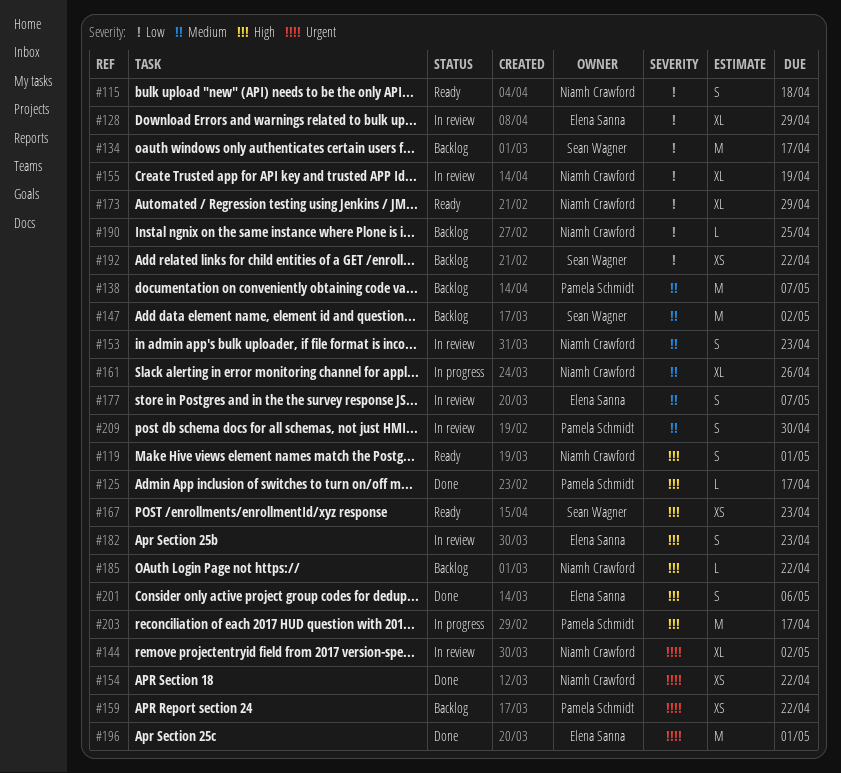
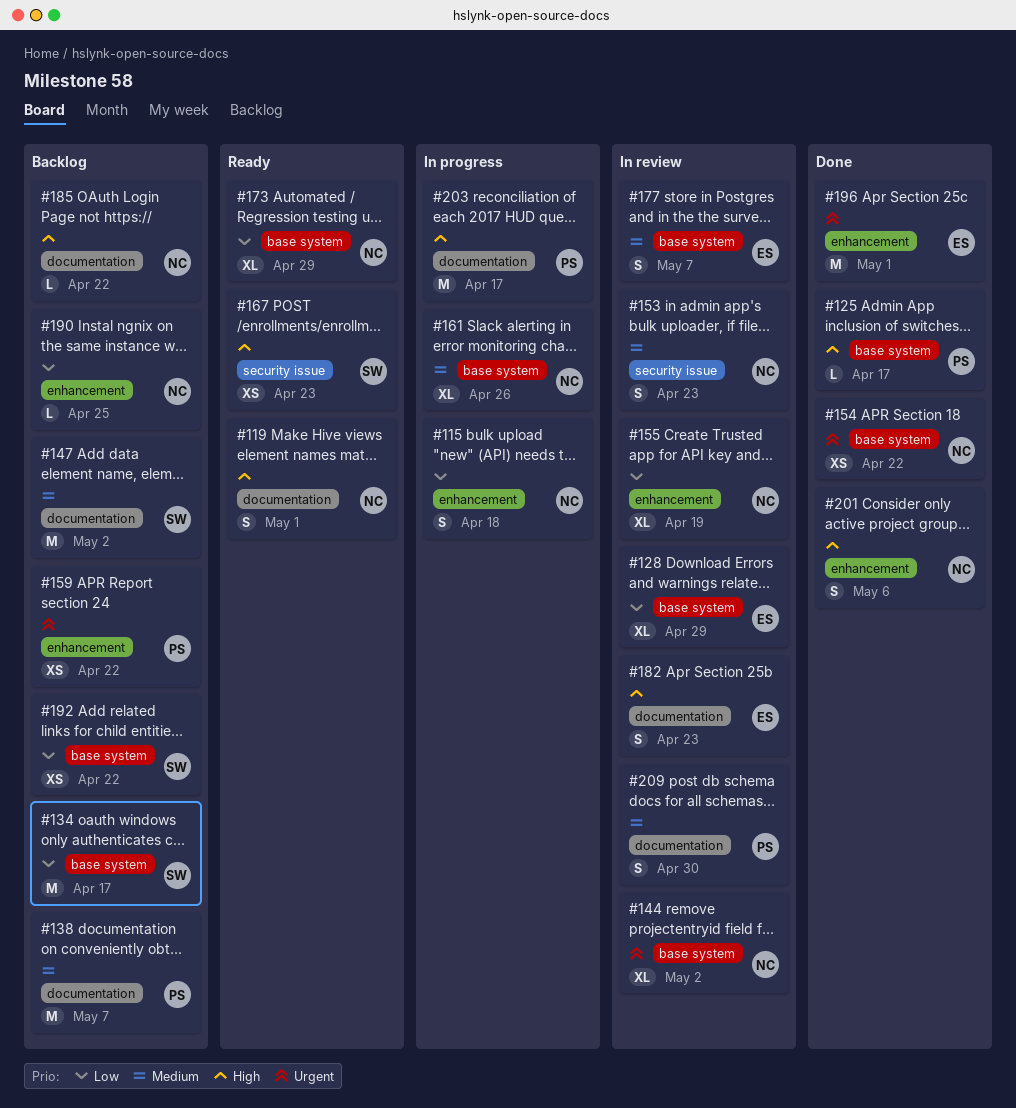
#115, status: Ready -> In progress
#201, owner: Elena Sanna -> Niamh Crawford

